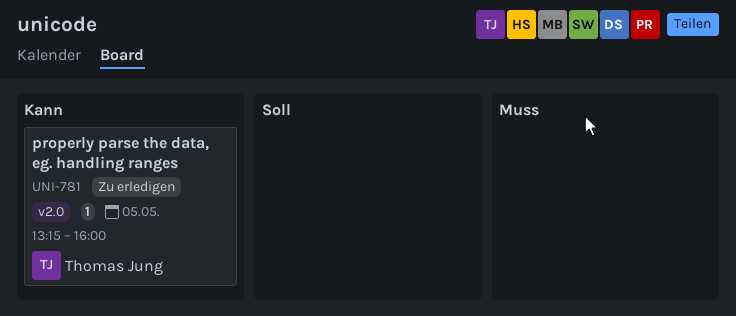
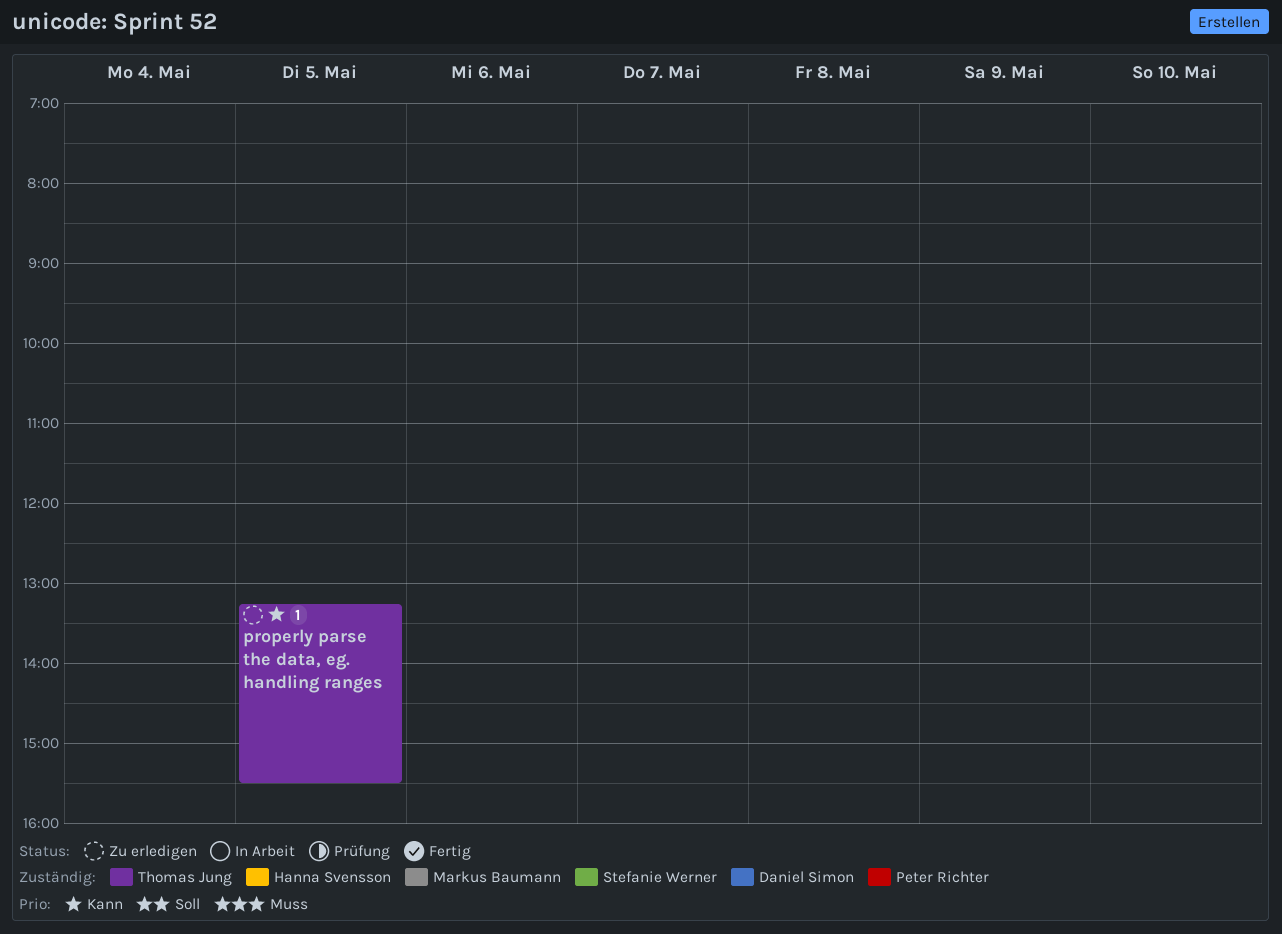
properly parse the data, eg. handling ranges, ends: 16:00 -> 15:30

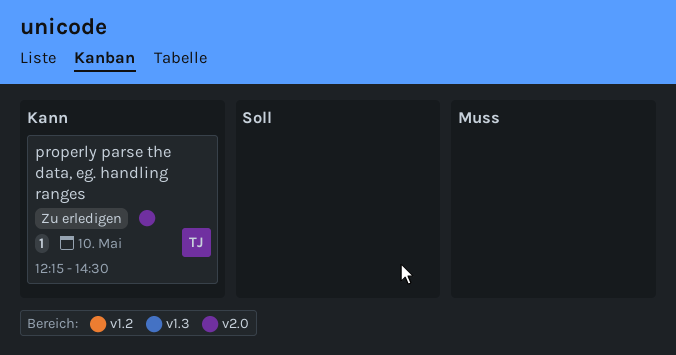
properly parse the data, eg. handling ranges, day: May 5 -> May 10
properly parse the data, eg. handling ranges, begins: 13:15 -> 12:15
properly parse the data, eg. handling ranges, ends: 15:30 -> 14:30

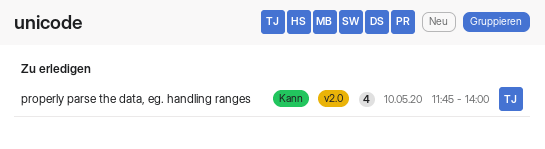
properly parse the data, eg. handling ranges, estimate: 1 -> 4
properly parse the data, eg. handling ranges, begins: 12:15 -> 11:45
properly parse the data, eg. handling ranges, ends: 14:30 -> 14:00

